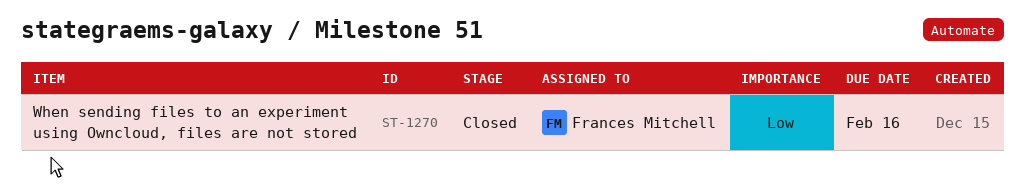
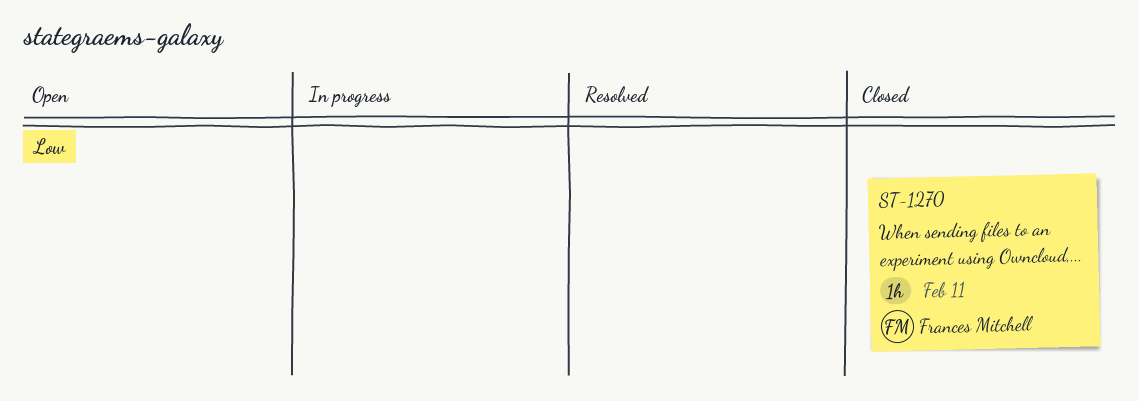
ST-1270, due: Feb 16 -> Feb 11

